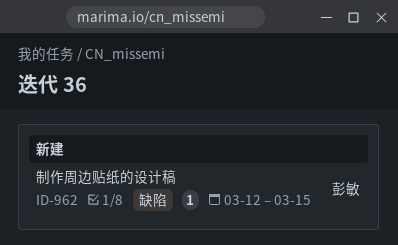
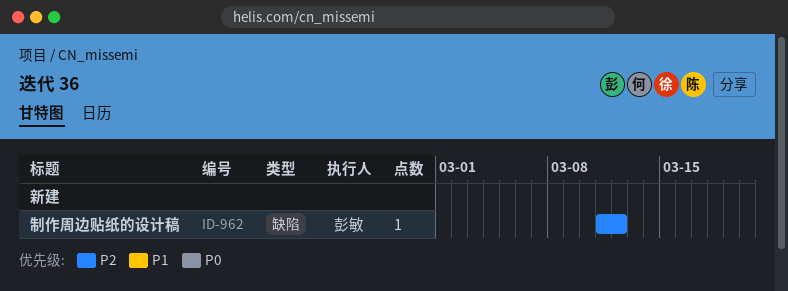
ID-962, start: Mar 12 -> Mar 11
ID-962, due: Mar 15 -> Mar 12

